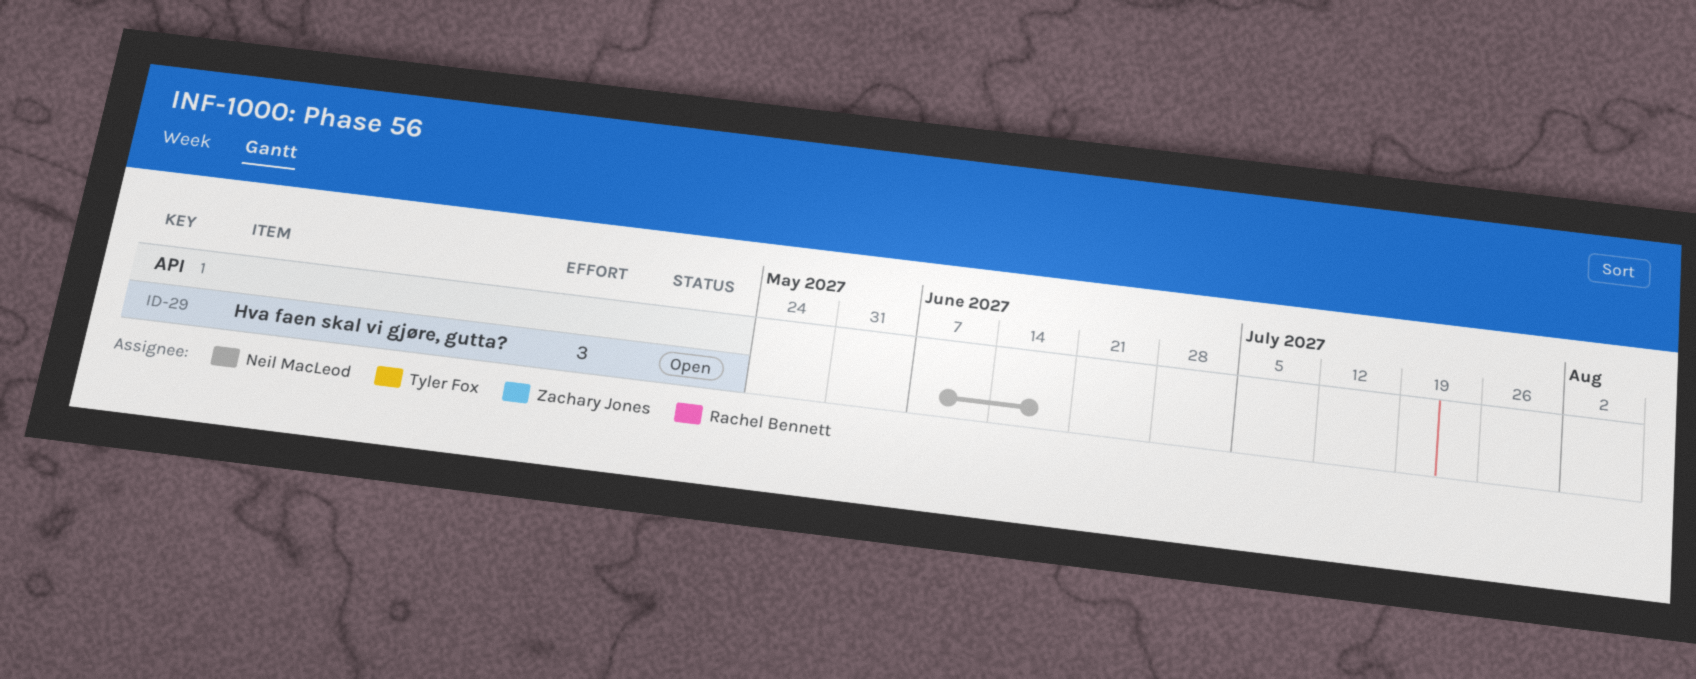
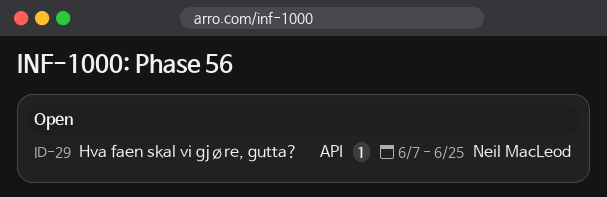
ID-29, estimate: 3 -> 1
ID-29, due: Jun 18 -> Jun 25

